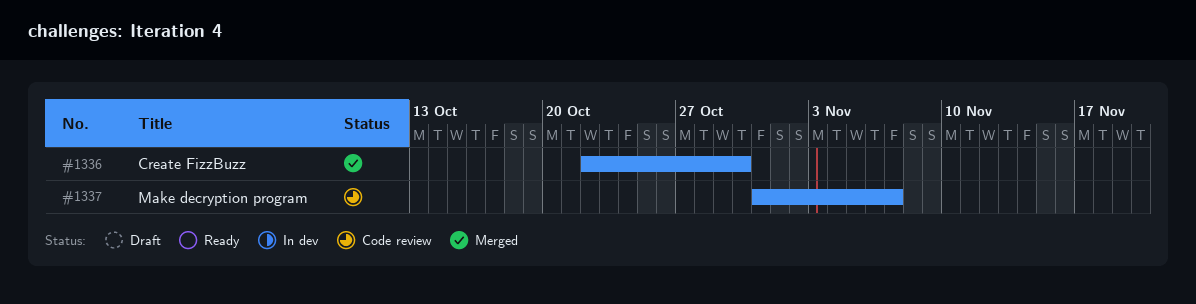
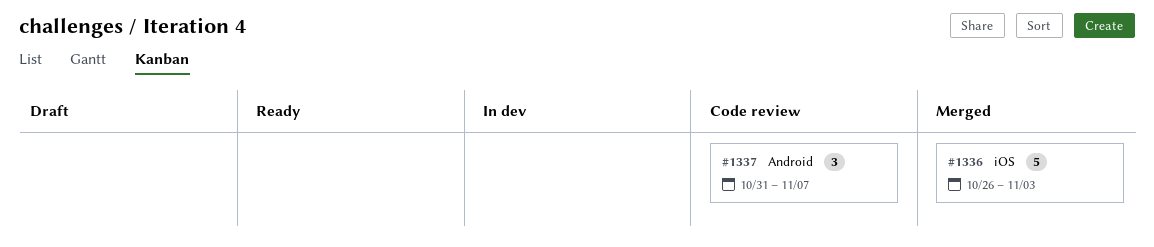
#1336, start: Oct 22 -> Oct 26
#1336, due: Oct 30 -> Nov 3

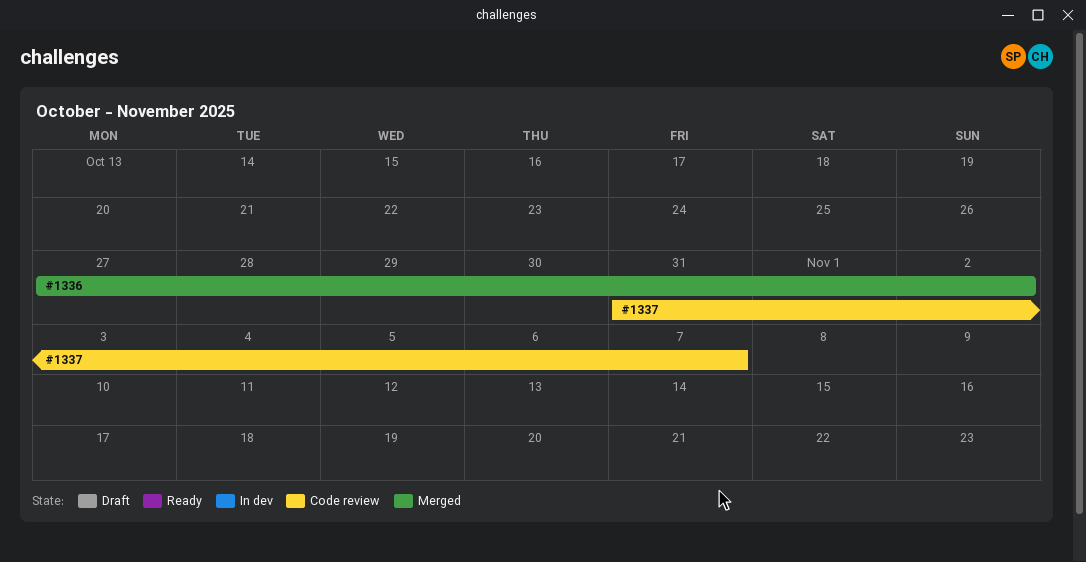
#1336, start: Oct 26 -> Oct 27
#1336, due: Nov 3 -> Nov 2

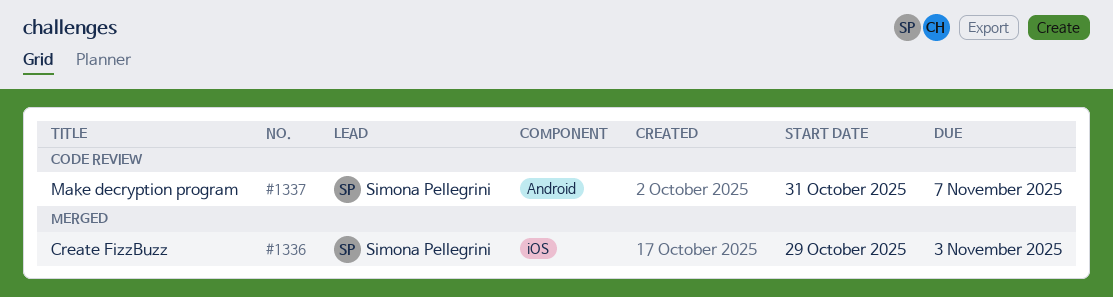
#1336, start: Oct 27 -> Oct 29
#1336, due: Nov 2 -> Nov 3

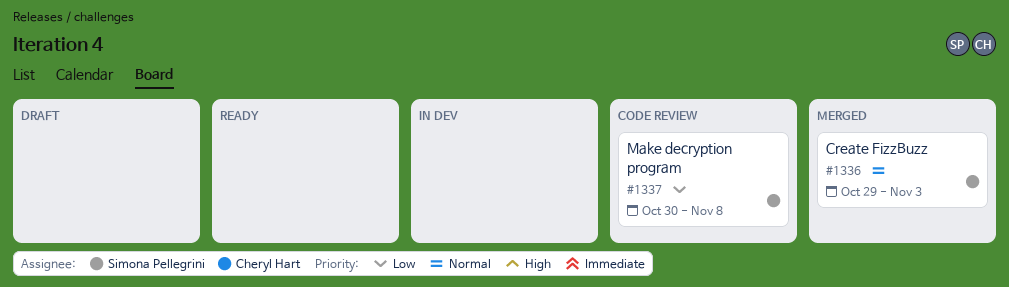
#1337, start: Oct 31 -> Oct 30
#1337, due: Nov 7 -> Nov 8

